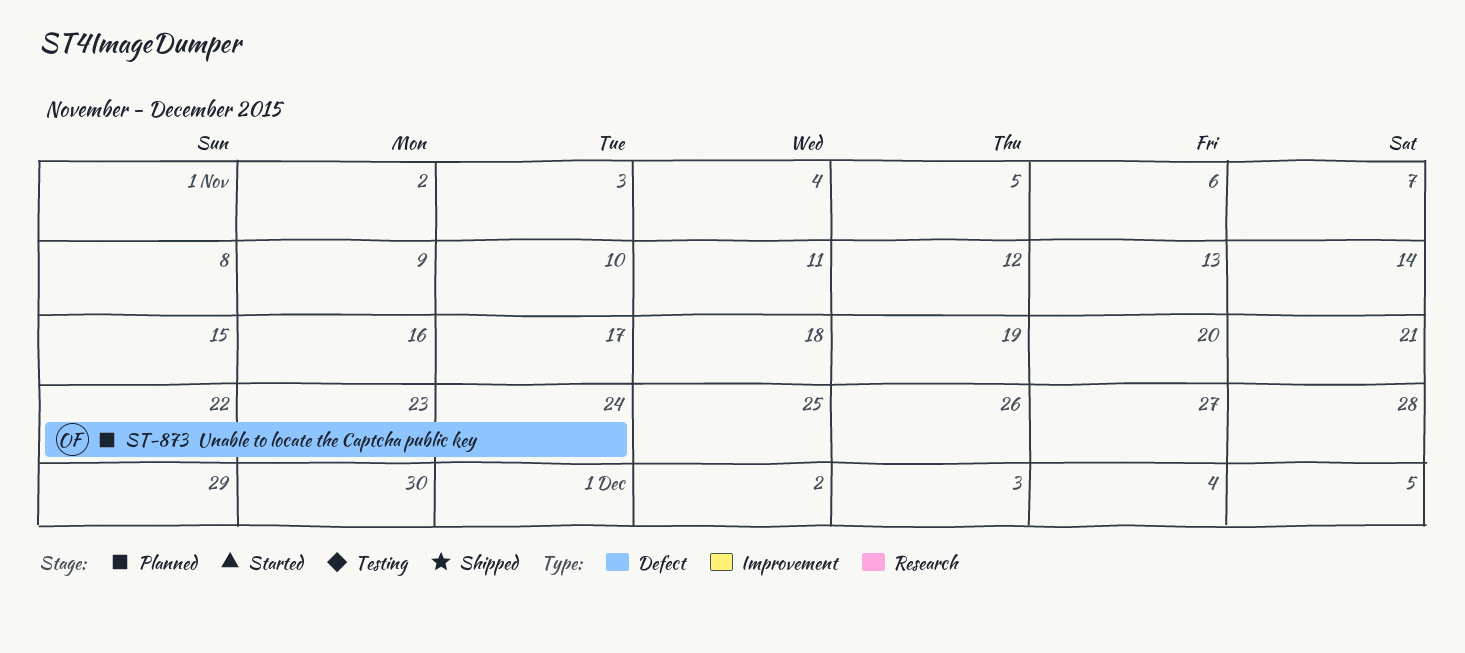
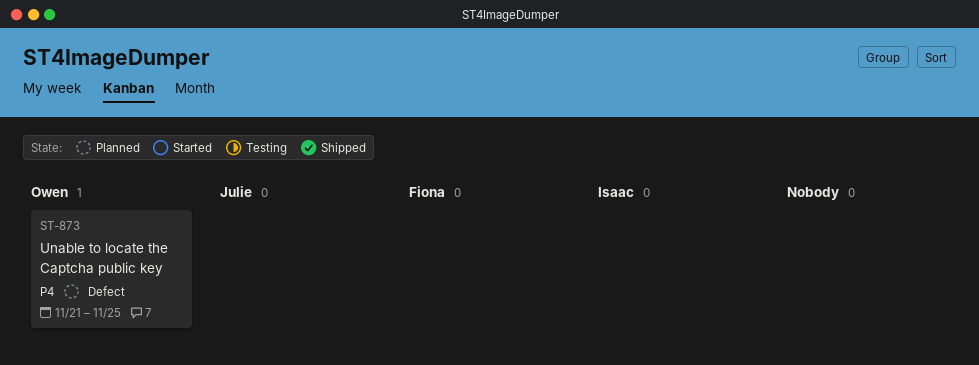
ST-873, start: Nov 22 -> Nov 21
ST-873, due: Nov 24 -> Nov 25

